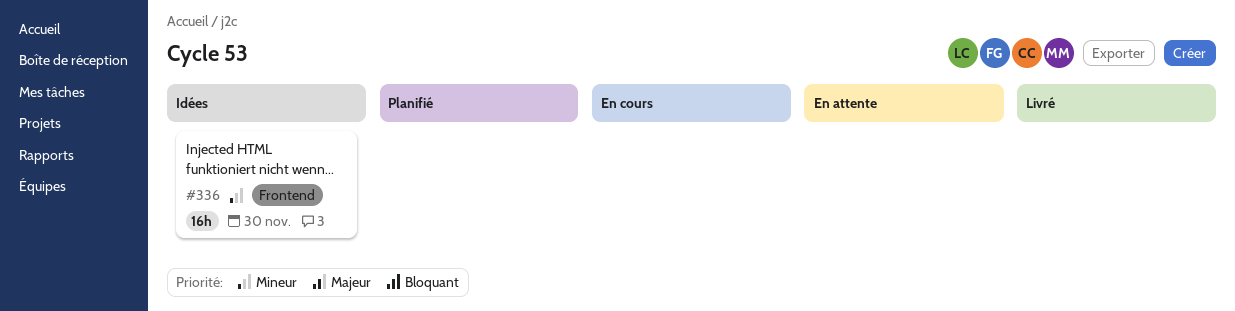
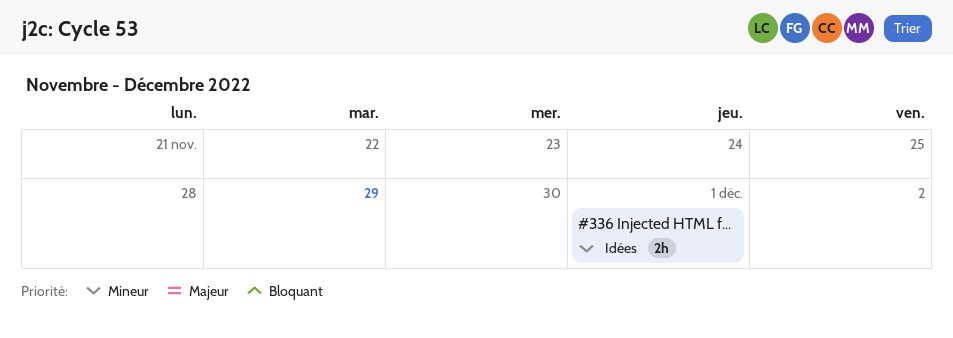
#336, estimate: 16h -> 2h
#336, due: Nov 30 -> Dec 1

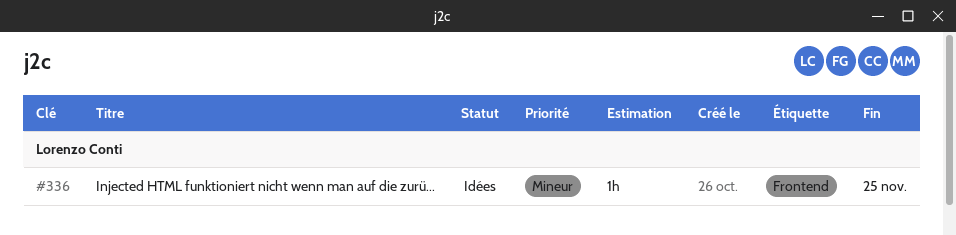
#336, estimate: 2h -> 1h
#336, due: Dec 1 -> Nov 25

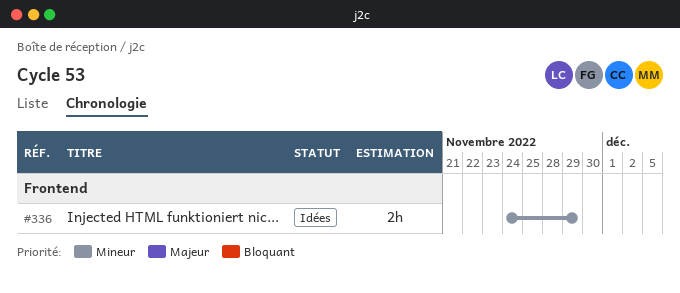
#336, estimate: 1h -> 2h
#336, due: Nov 25 -> Nov 29

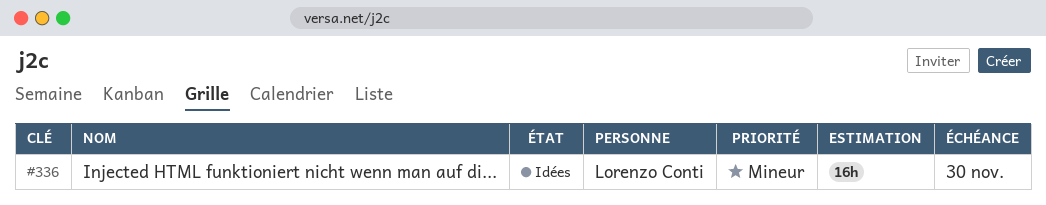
#336, estimate: 2h -> 16h
#336, due: Nov 29 -> Nov 30

